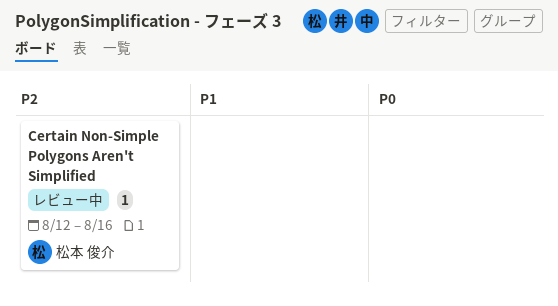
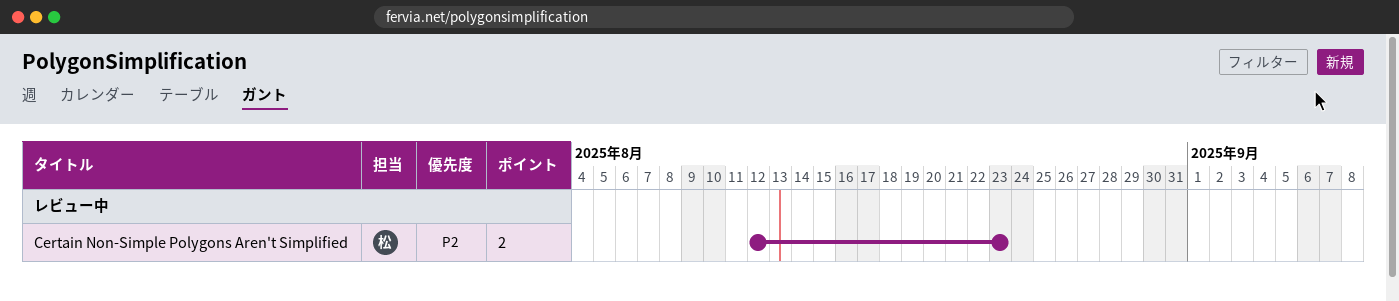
Certain Non-Simple Polygons Aren't Simplified, estimate: 1 -> 2
Certain Non-Simple Polygons Aren't Simplified, due: Aug 16 -> Aug 23

